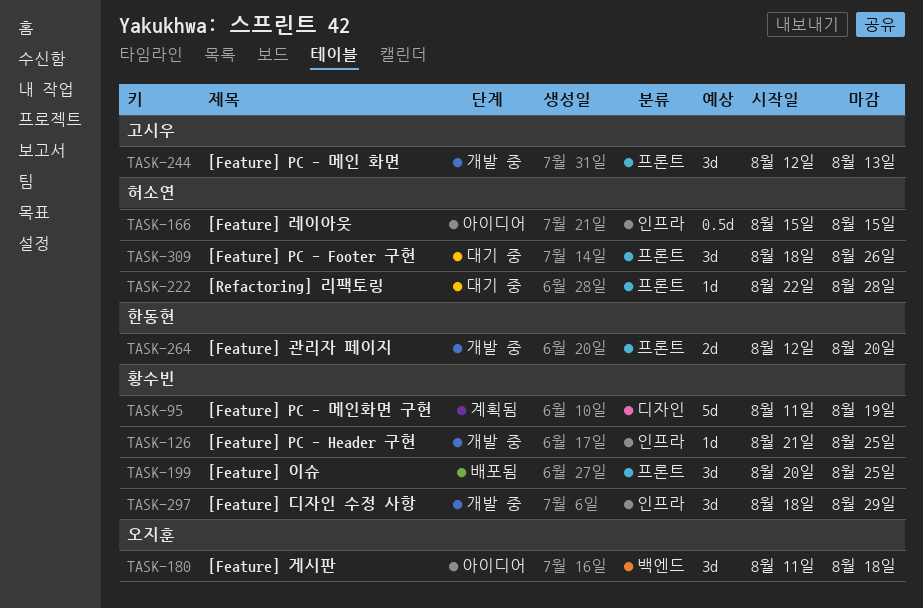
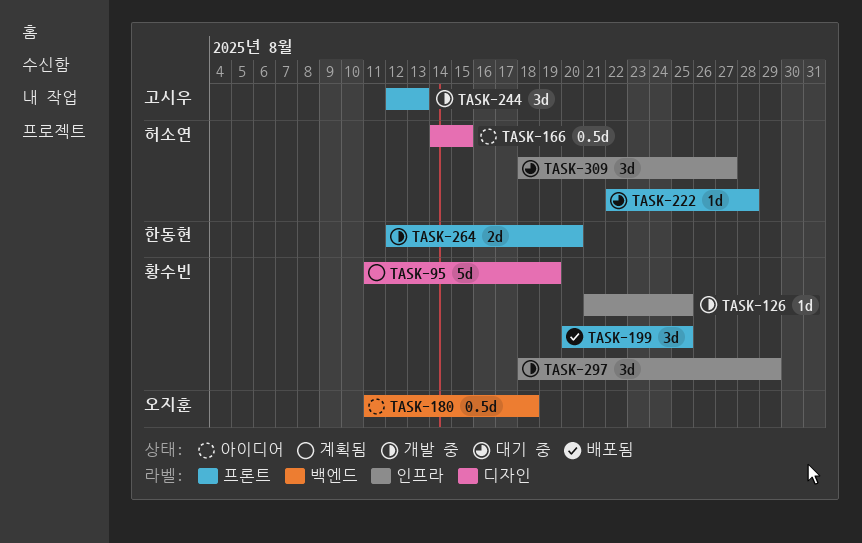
TASK-166, label: 인프라 -> 디자인
TASK-166, start: Aug 15 -> Aug 14
TASK-180, estimate: 3d -> 0.5d
TASK-309, label: 프론트 -> 인프라
TASK-309, due: Aug 26 -> Aug 27

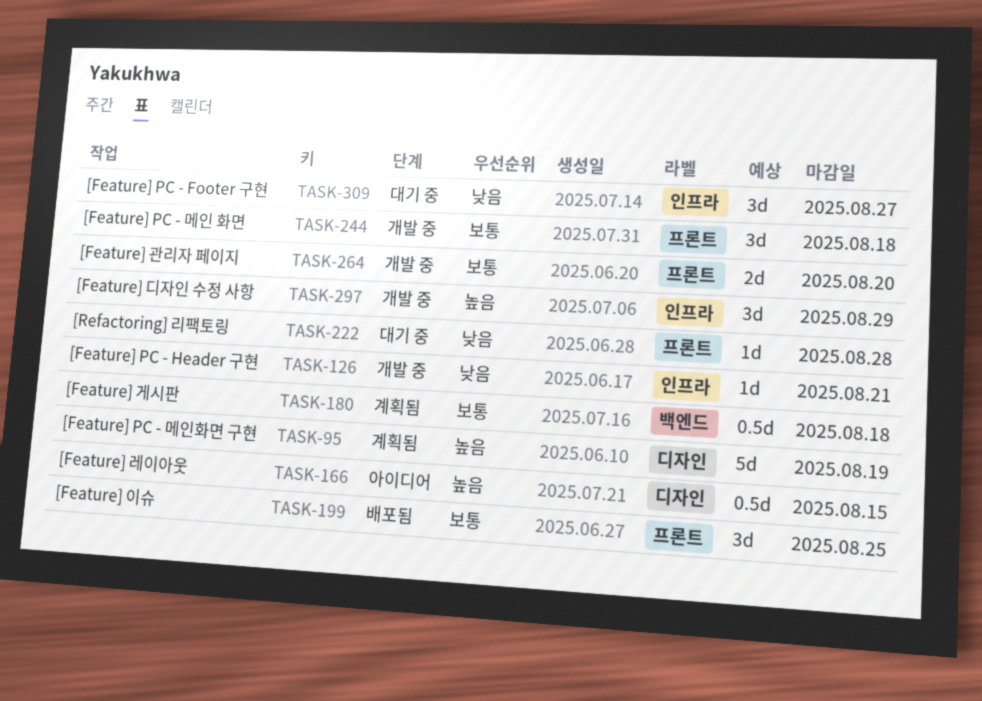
TASK-126, due: Aug 25 -> Aug 21
TASK-180, status: 아이디어 -> 계획됨
TASK-244, due: Aug 13 -> Aug 18

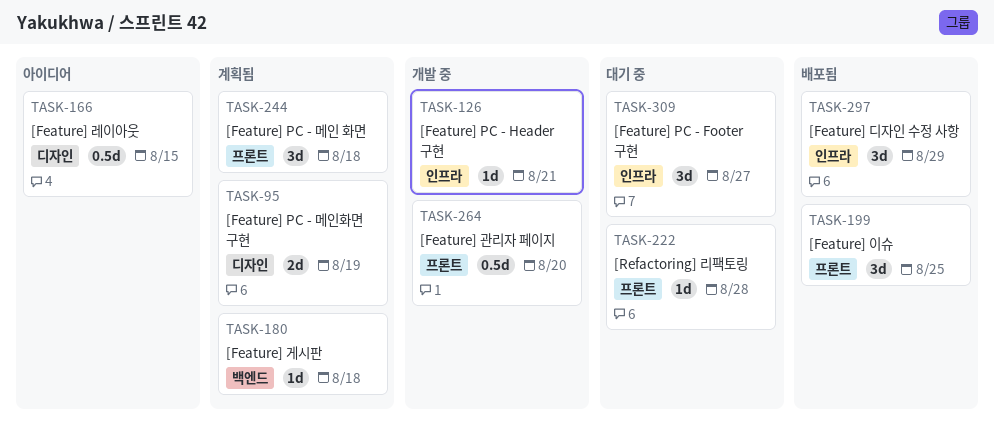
TASK-95, estimate: 5d -> 2d
TASK-180, estimate: 0.5d -> 1d
TASK-244, status: 개발 중 -> 계획됨
TASK-264, estimate: 2d -> 0.5d
TASK-297, status: 개발 중 -> 배포됨

